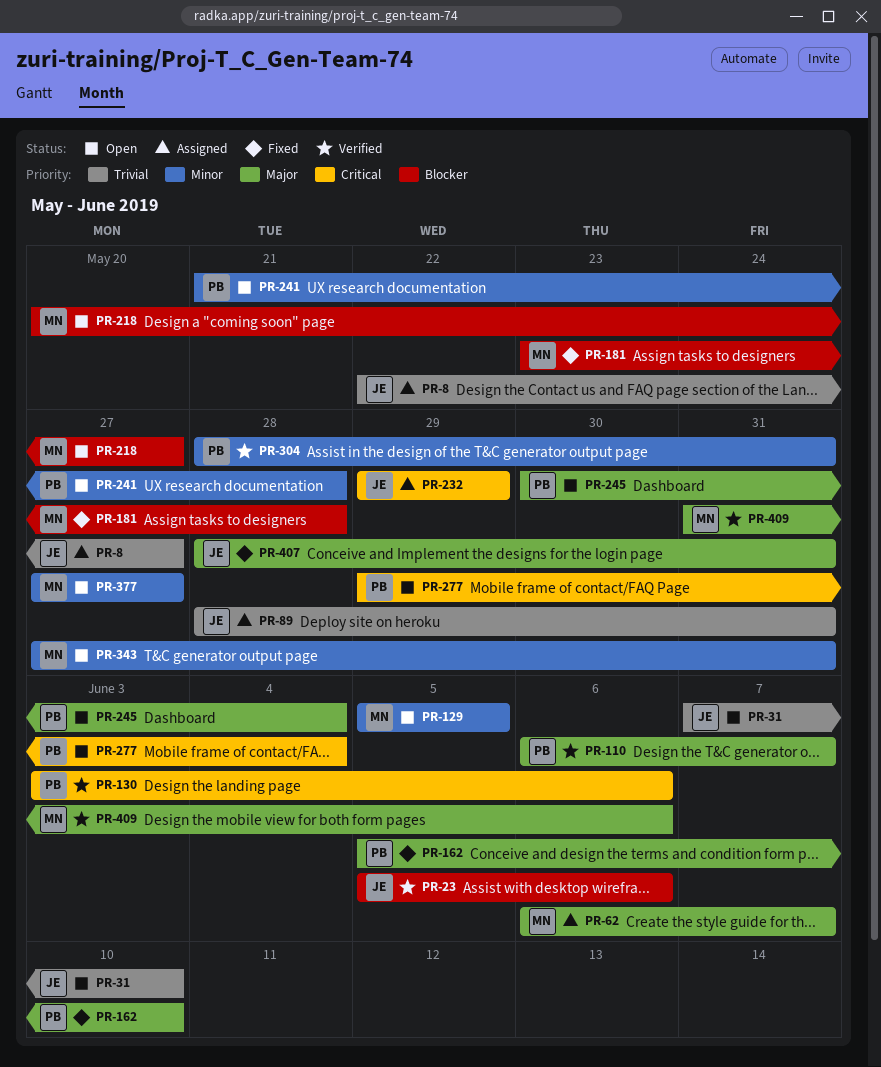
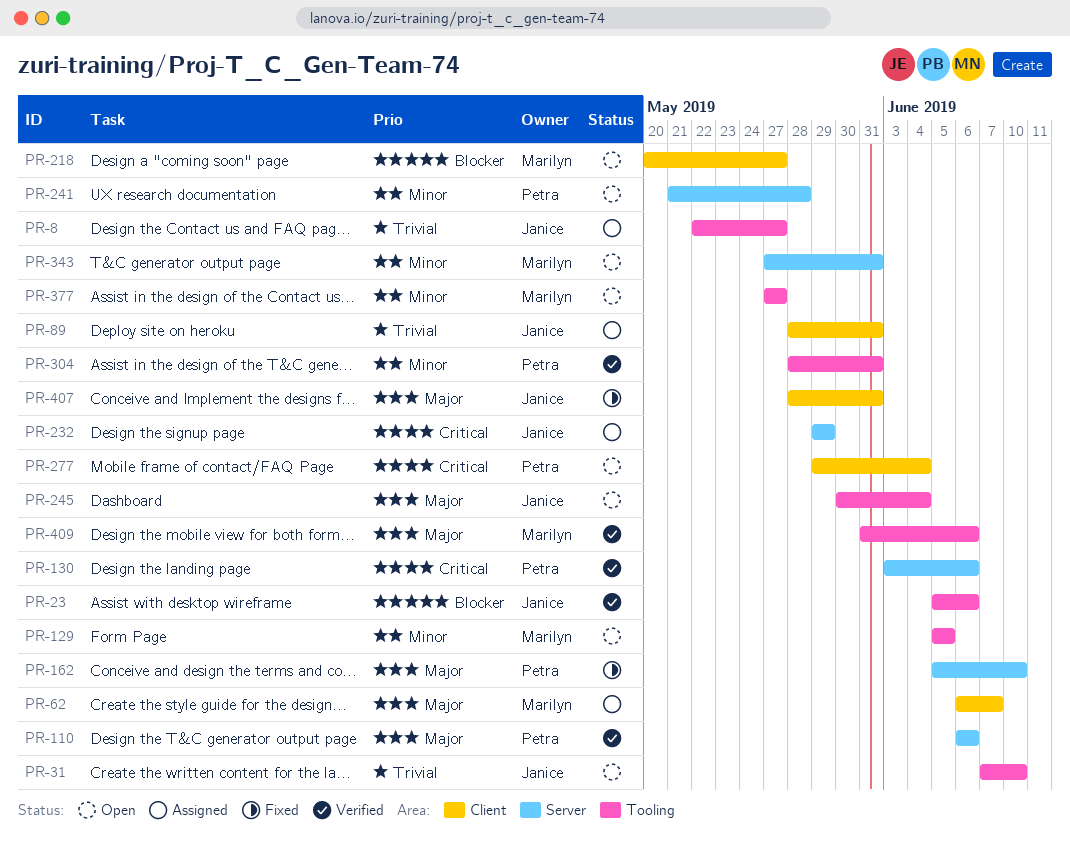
PR-110, due: Jun 7 -> Jun 6
PR-181: present -> none
PR-245, owner: Petra -> Janice

